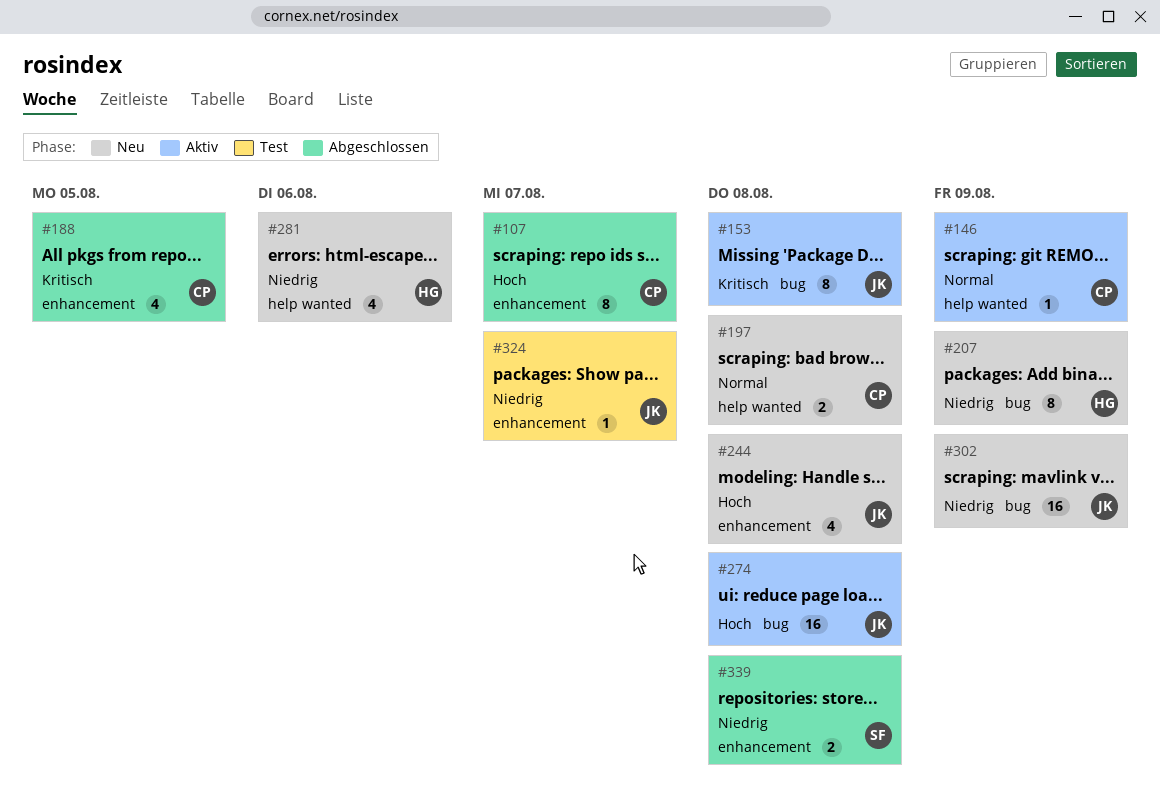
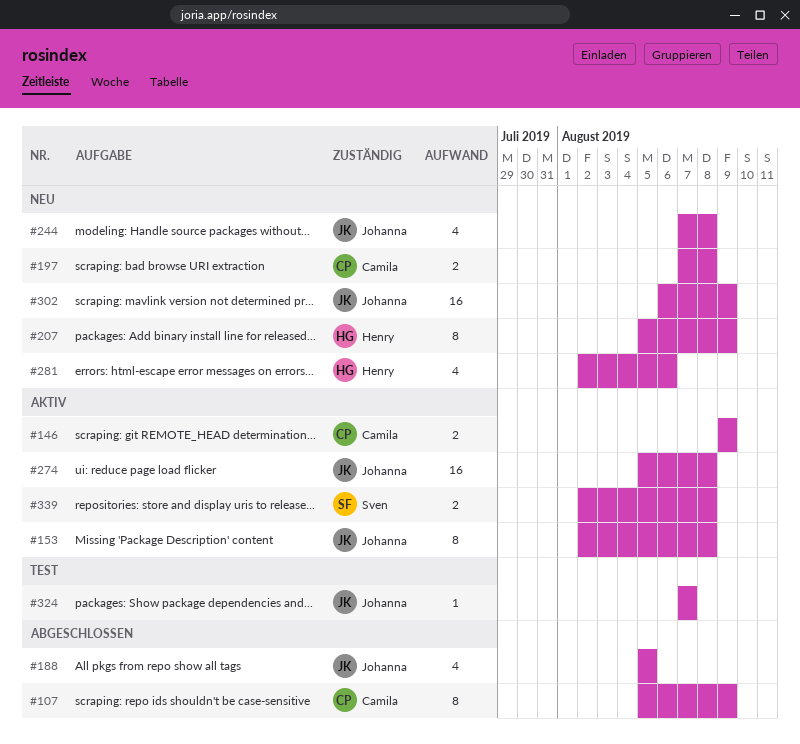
#107, due: Aug 7 -> Aug 9
#146, estimate: 1 -> 2
#188, owner: Camila -> Johanna
#339, status: Abgeschlossen -> Aktiv

